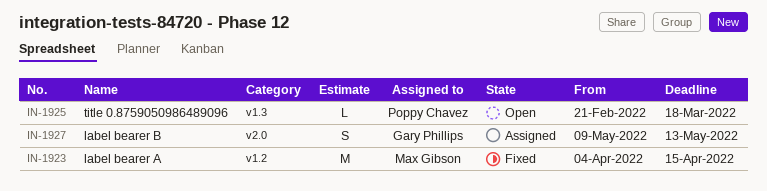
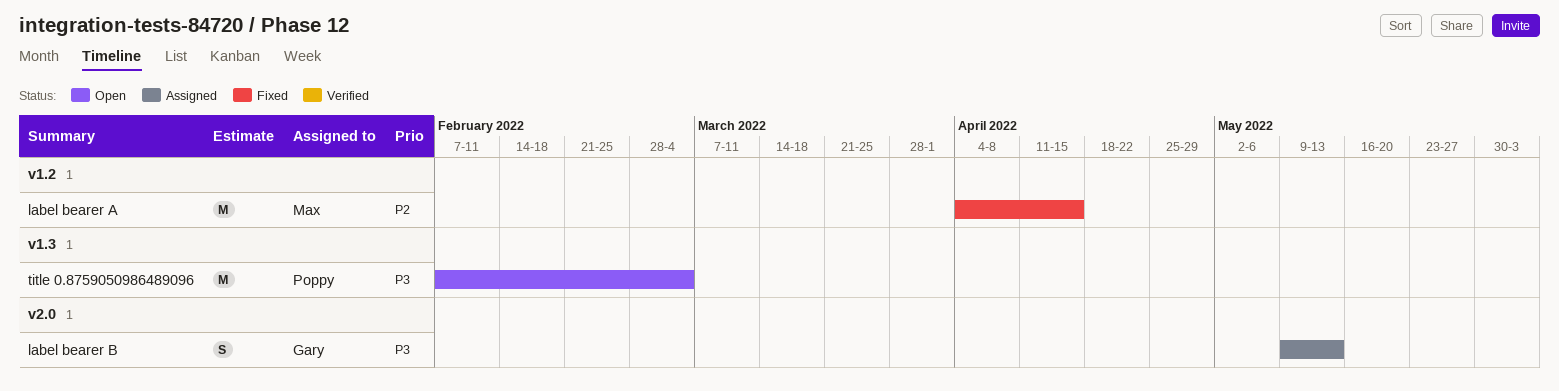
title 0.8759050986489096, estimate: L -> M
title 0.8759050986489096, start: Feb 21 -> Feb 7
title 0.8759050986489096, due: Mar 18 -> Mar 4

